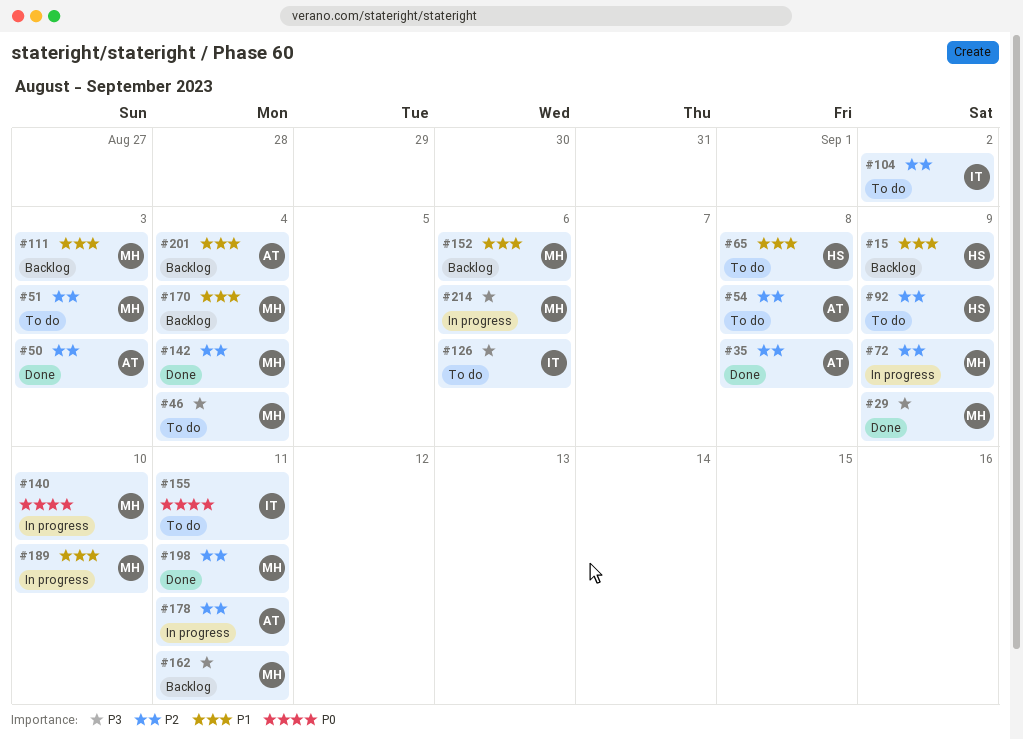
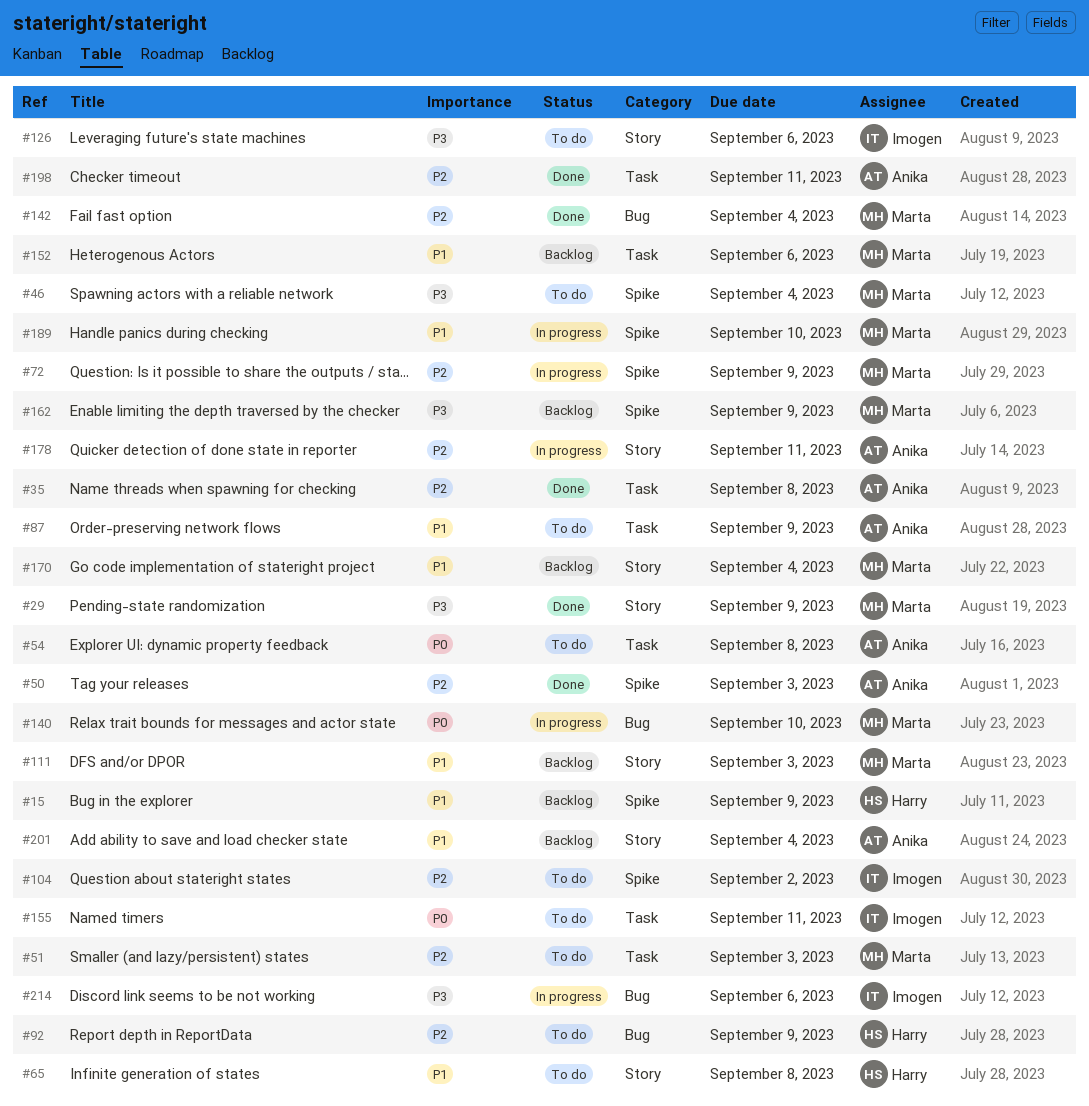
#54, priority: P2 -> P0
#87: none -> present
#162, due: Sep 11 -> Sep 9
#198, owner: Marta -> Anika
#214, owner: Marta -> Imogen

